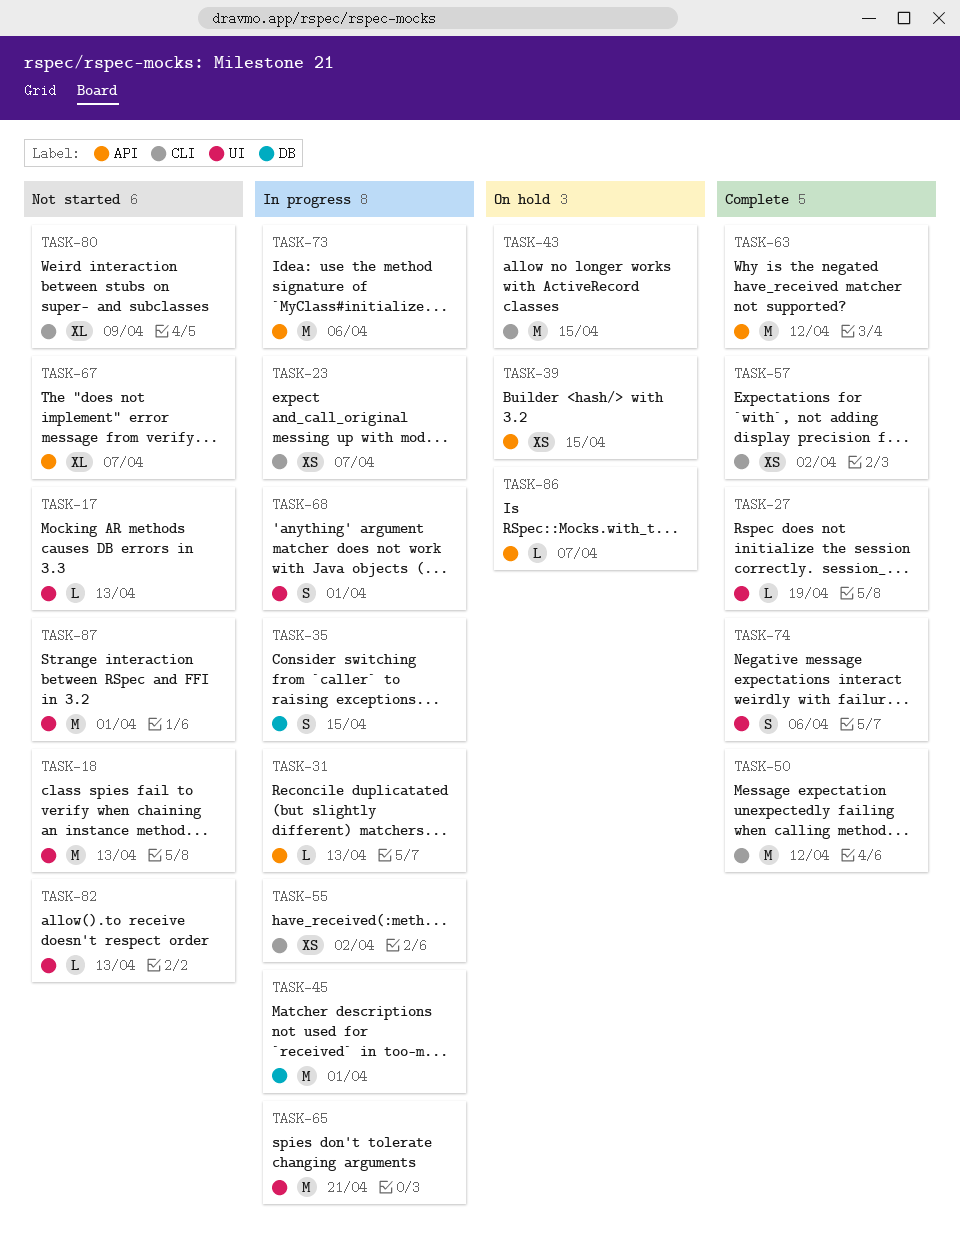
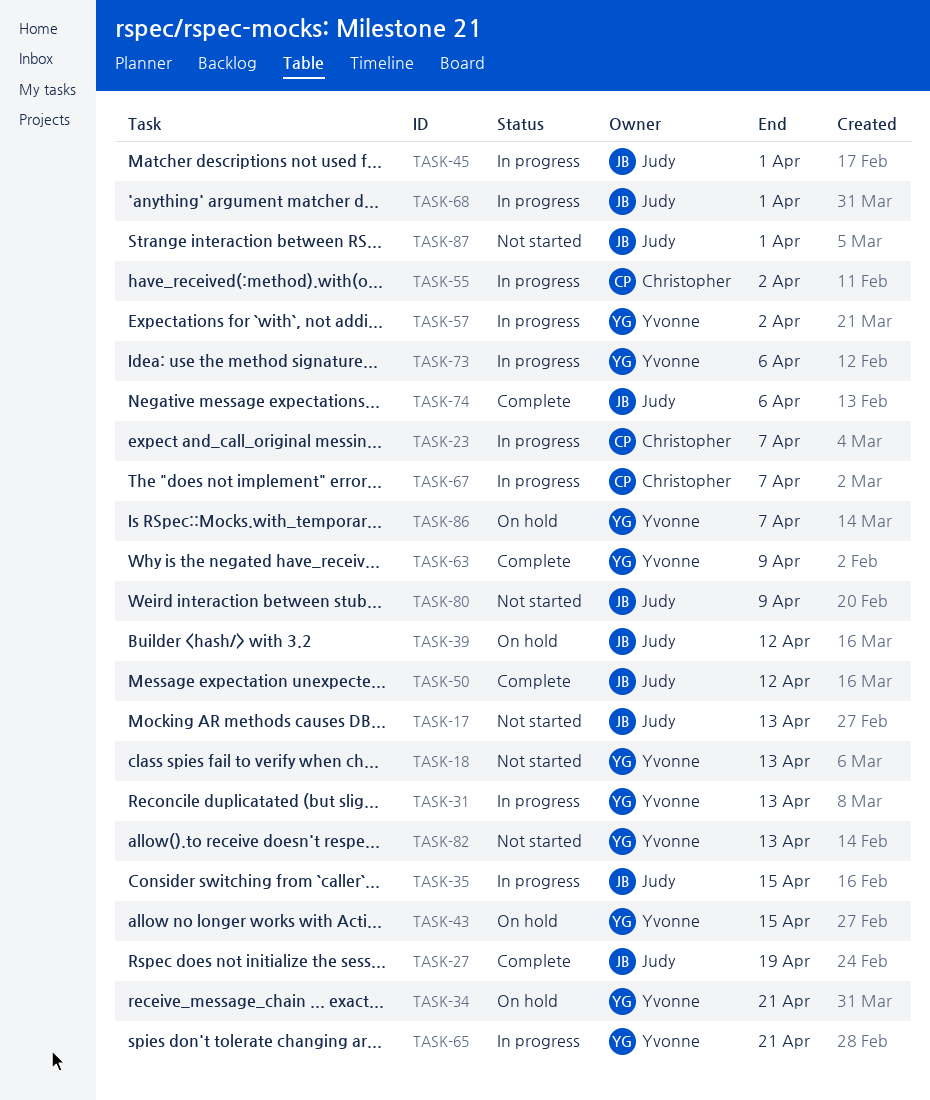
TASK-34: none -> present
TASK-39, due: Apr 15 -> Apr 12
TASK-57, status: Complete -> In progress
TASK-63, due: Apr 12 -> Apr 9
TASK-67, status: Not started -> In progress

